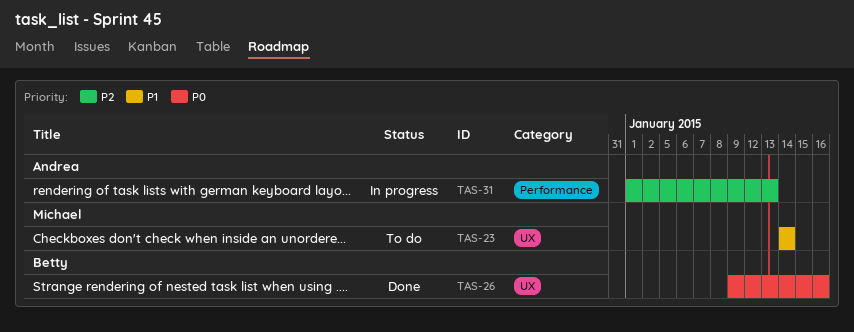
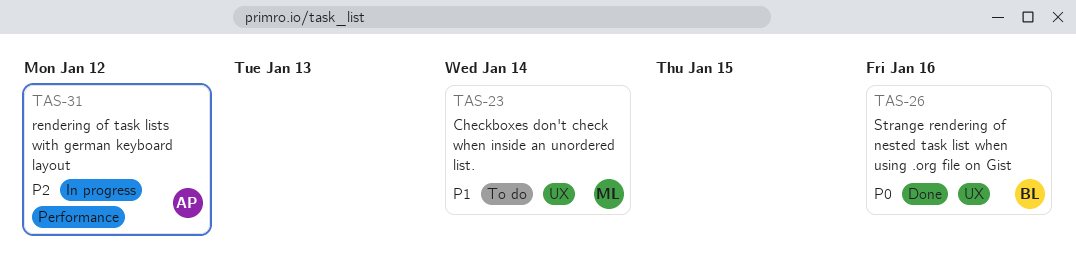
TAS-31, due: Jan 13 -> Jan 12

